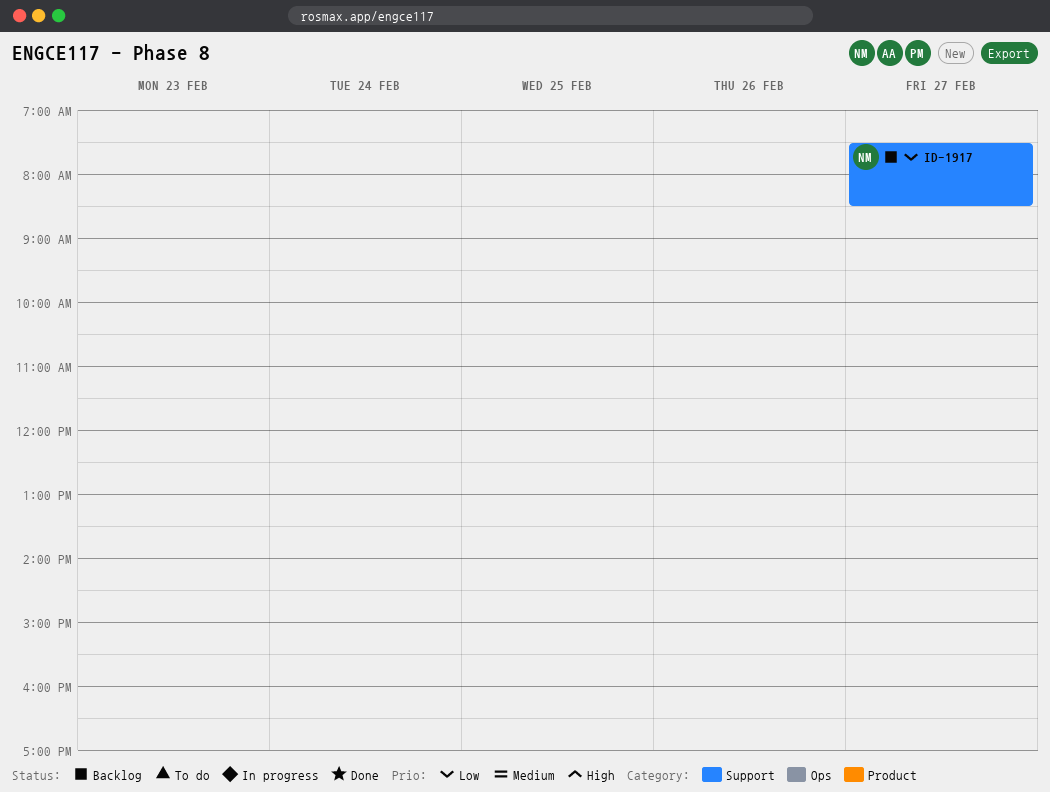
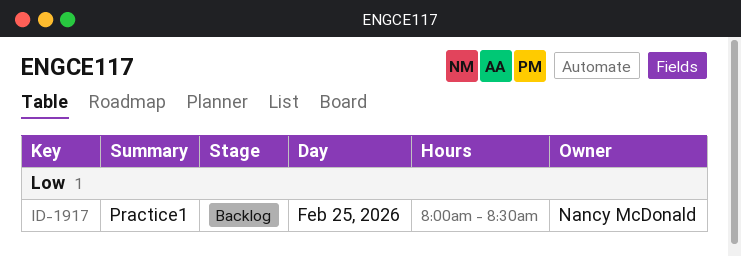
ID-1917, day: Feb 27 -> Feb 25
ID-1917, begins: 07:30 -> 08:00

